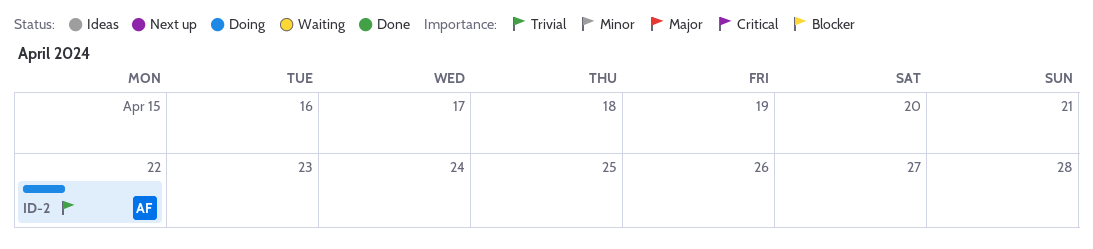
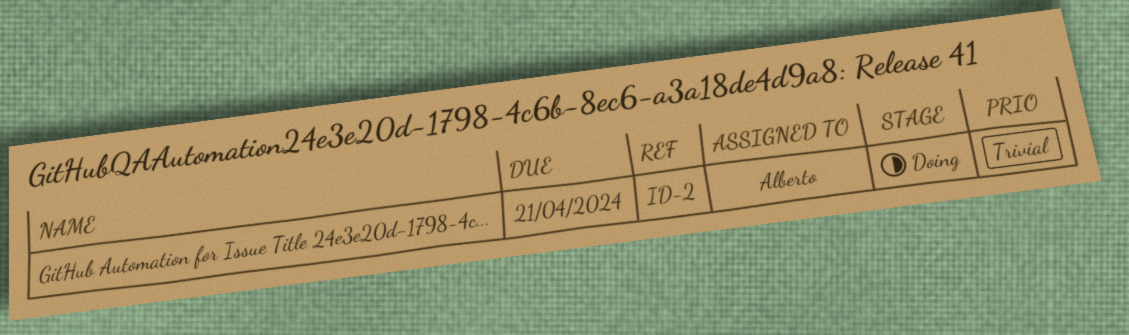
ID-2, due: Apr 22 -> Apr 21

